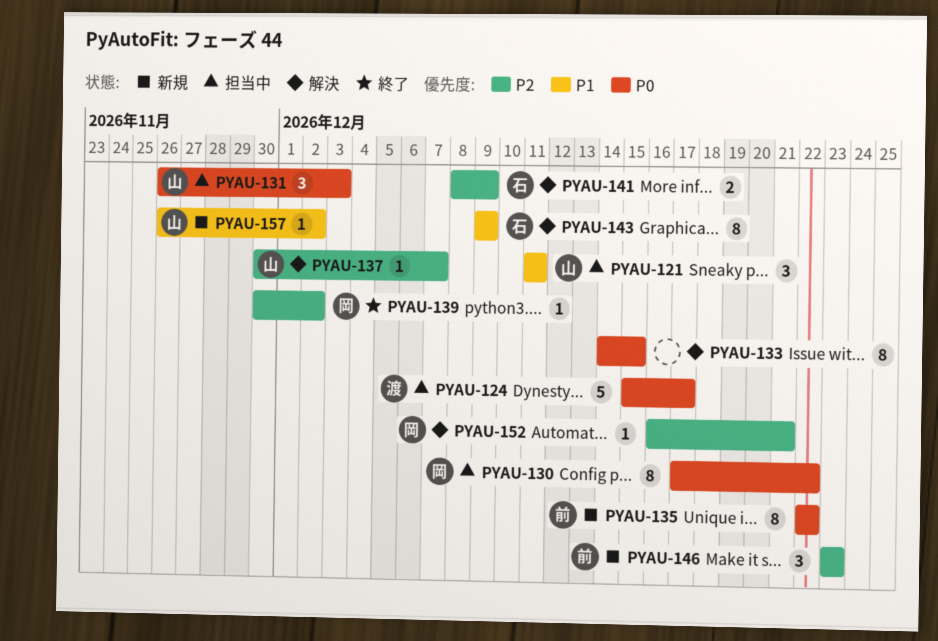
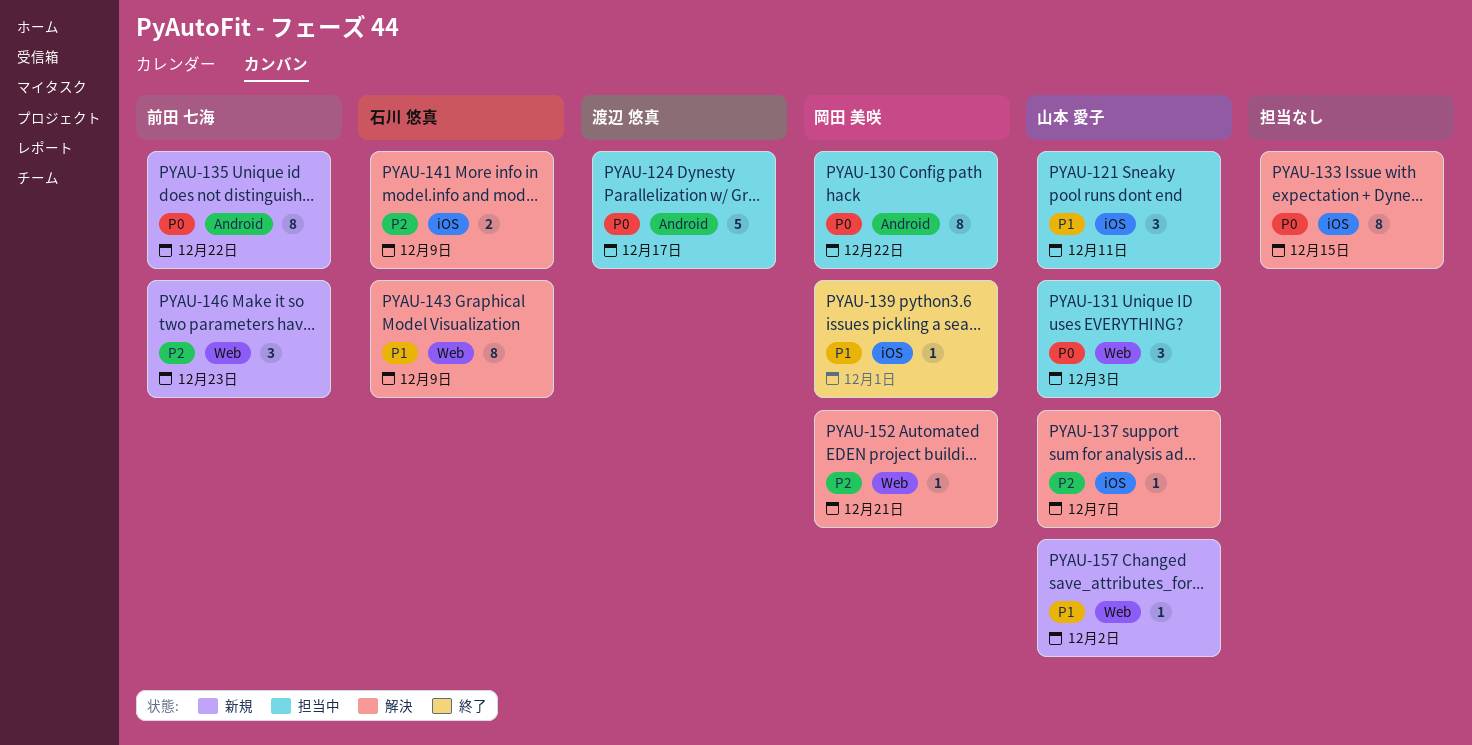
PYAU-139, priority: P2 -> P1
PYAU-139, due: Dec 2 -> Dec 1

